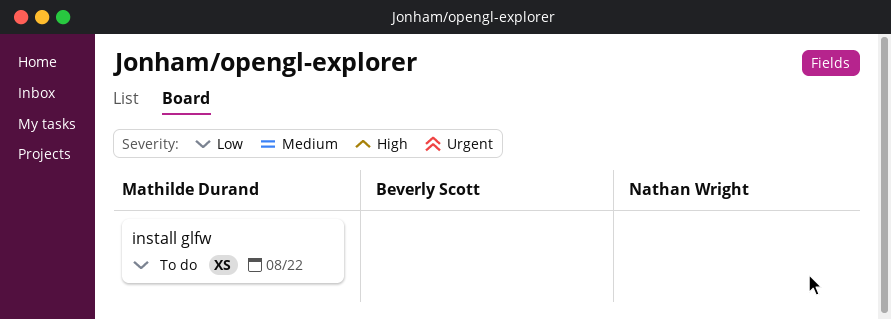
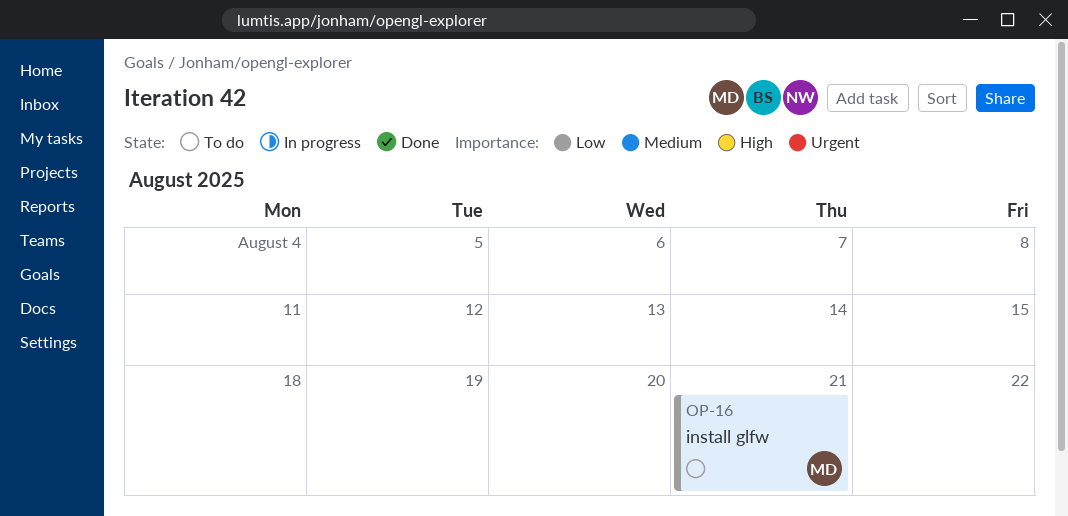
install glfw, due: Aug 22 -> Aug 21

